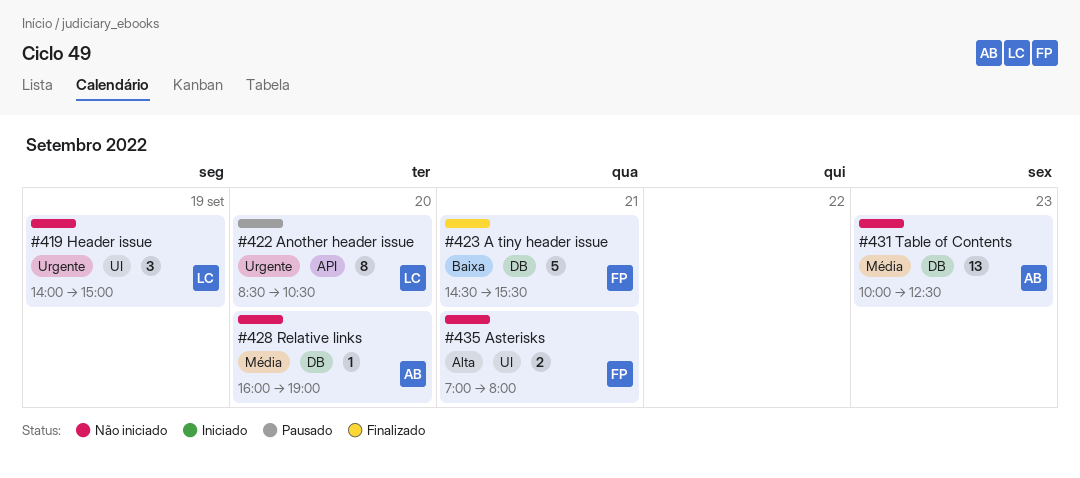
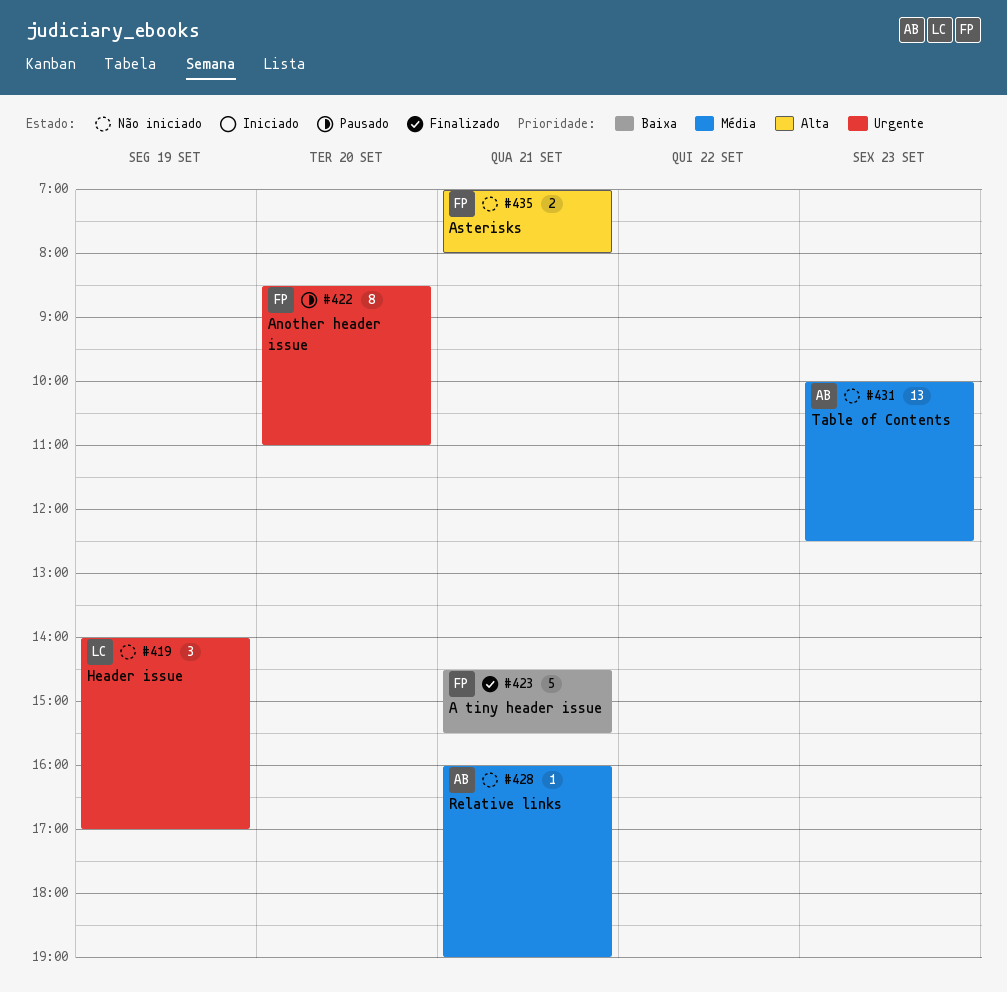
#419, ends: 15:00 -> 17:00
#422, owner: LC -> FP
#422, ends: 10:30 -> 11:00
#428, day: Sep 20 -> Sep 21

